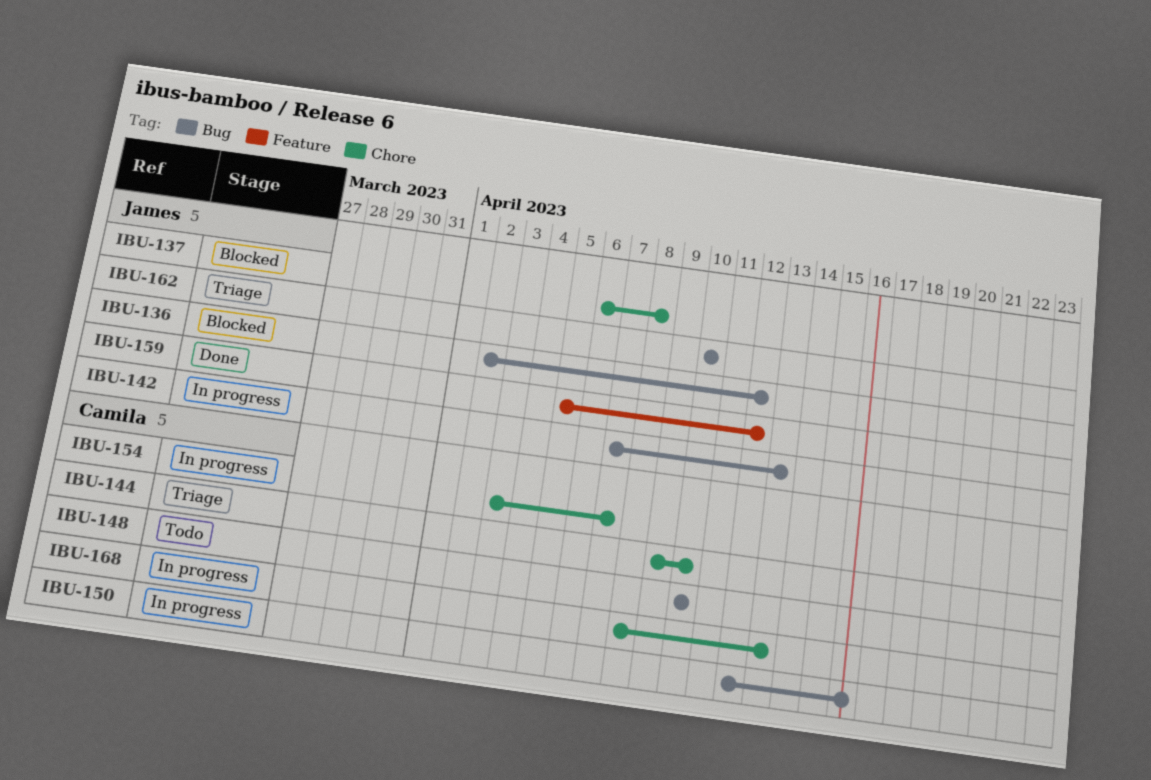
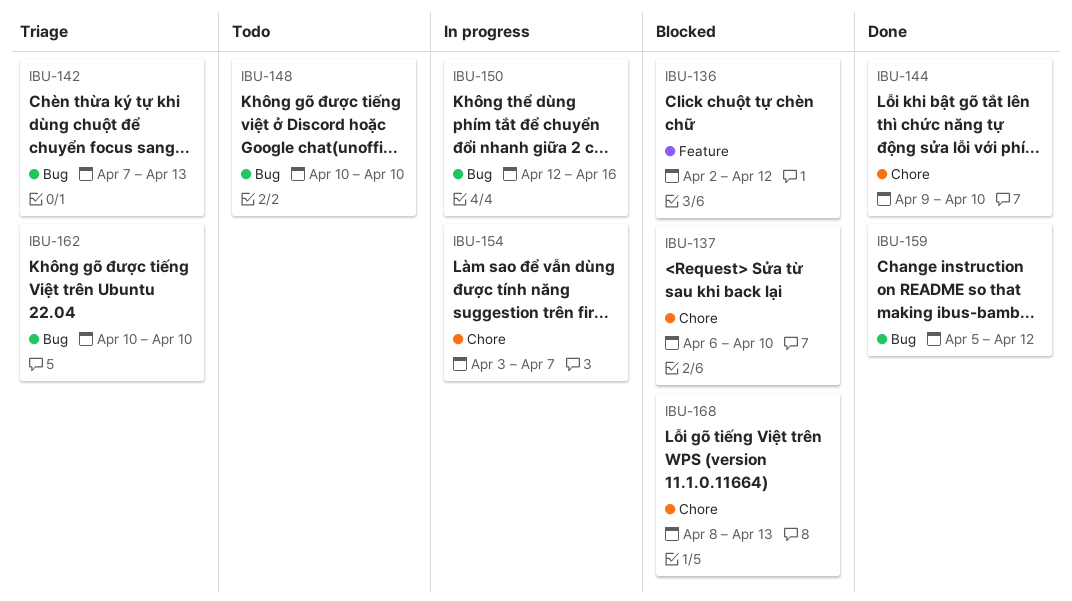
IBU-136, label: Bug -> Feature
IBU-137, due: Apr 8 -> Apr 10
IBU-142, status: In progress -> Triage
IBU-144, status: Triage -> Done
IBU-159, label: Feature -> Bug
IBU-168, status: In progress -> Blocked

